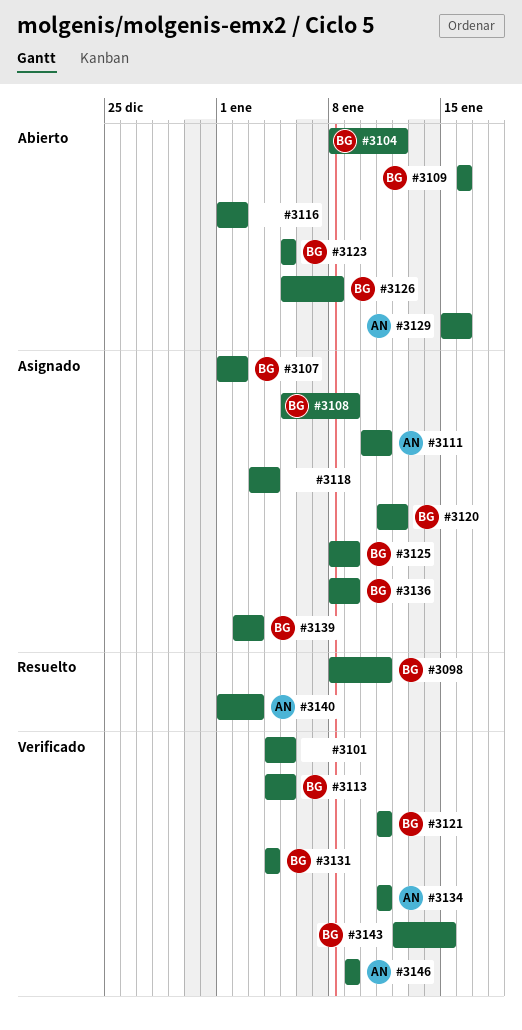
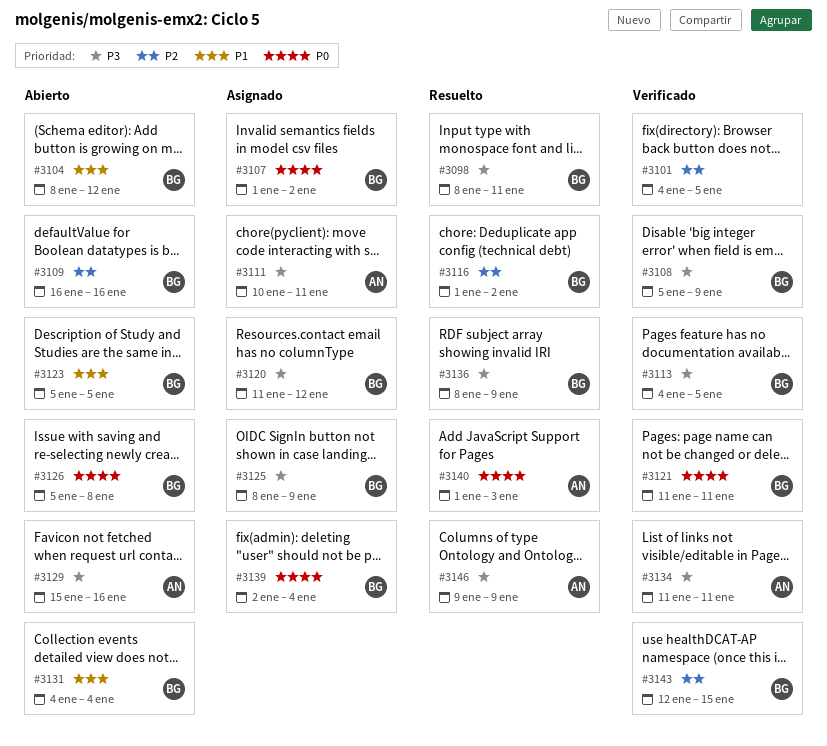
#3108, status: Asignado -> Verificado
#3116, status: Abierto -> Resuelto
#3116, owner: none -> BG
#3118: present -> none
#3131, status: Verificado -> Abierto
#3136, status: Asignado -> Resuelto
#3139, due: Jan 3 -> Jan 4
#3146, status: Verificado -> Resuelto

